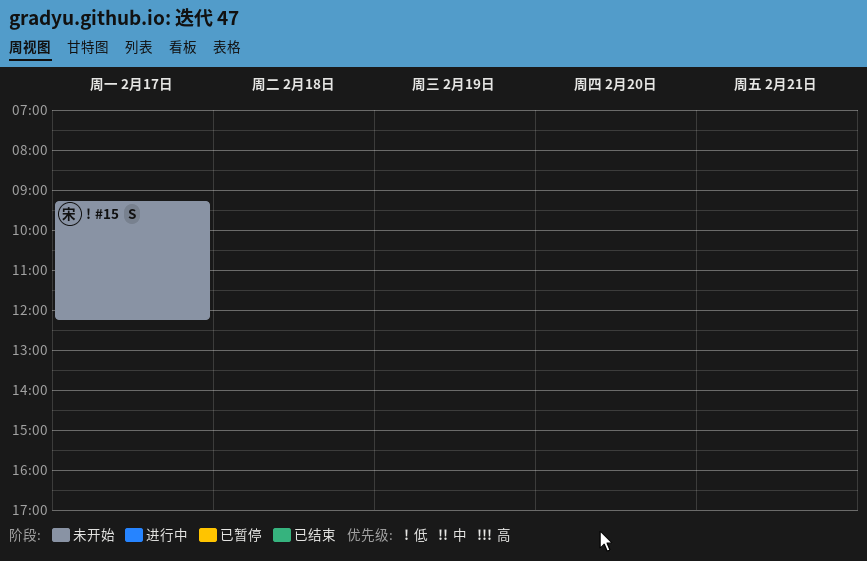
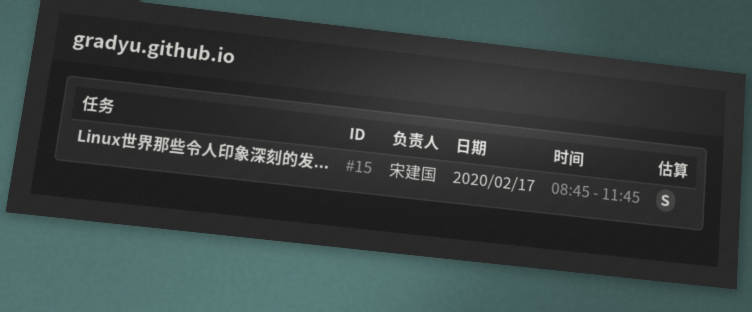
#15, begins: 09:15 -> 08:45
#15, ends: 12:15 -> 11:45

